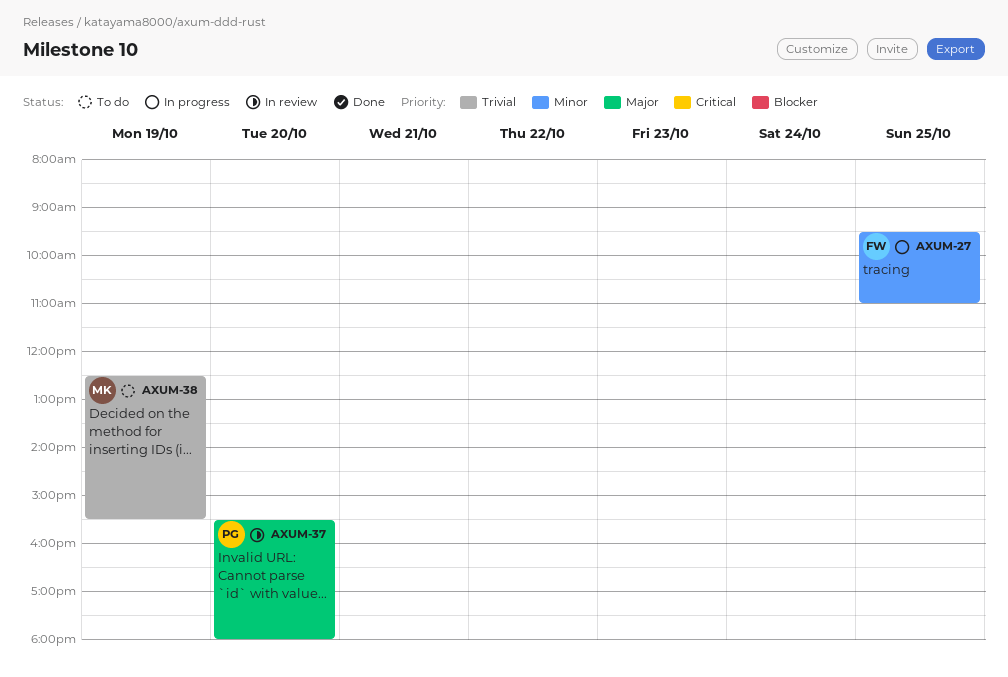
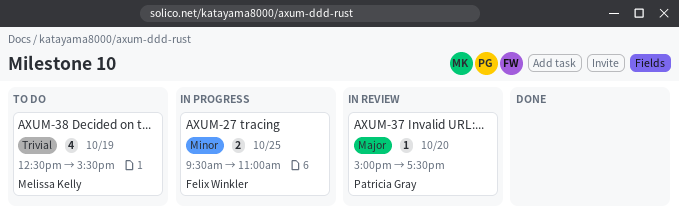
AXUM-37, begins: 15:30 -> 15:00
AXUM-37, ends: 18:00 -> 17:30

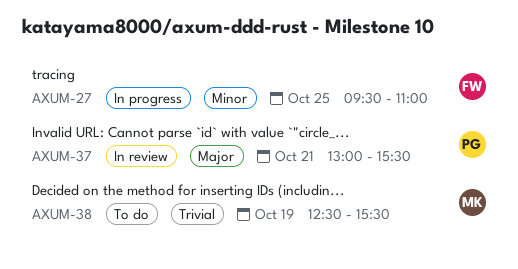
AXUM-37, day: Oct 20 -> Oct 21
AXUM-37, begins: 15:00 -> 13:00
AXUM-37, ends: 17:30 -> 15:30

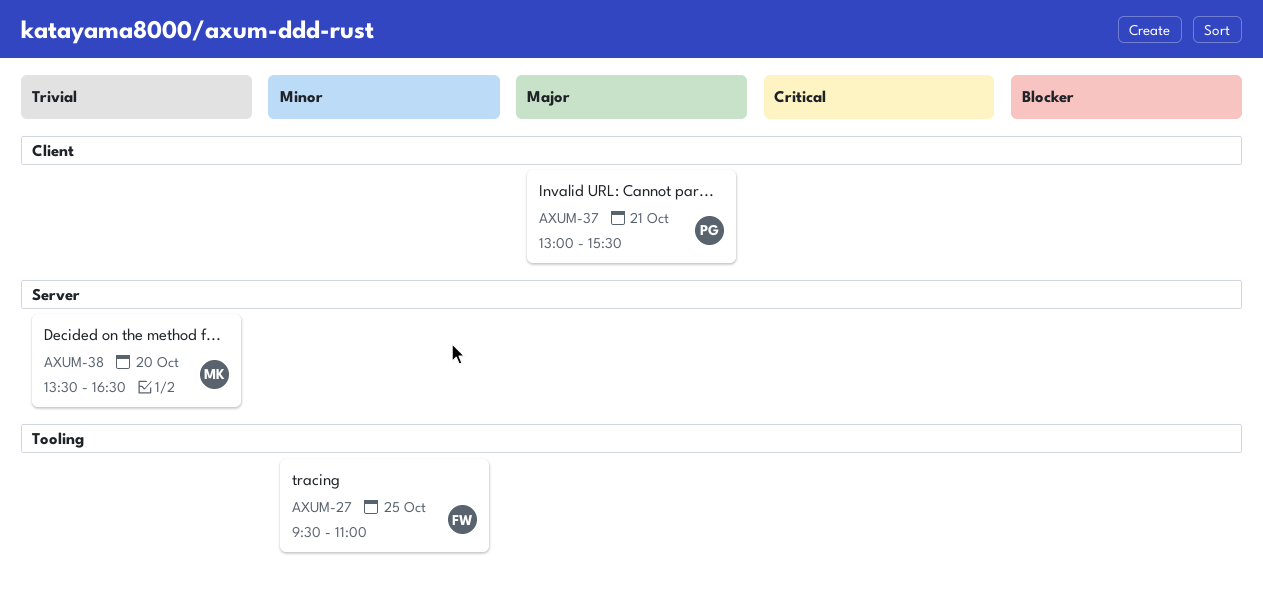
AXUM-38, day: Oct 19 -> Oct 20
AXUM-38, begins: 12:30 -> 13:30
AXUM-38, ends: 15:30 -> 16:30

